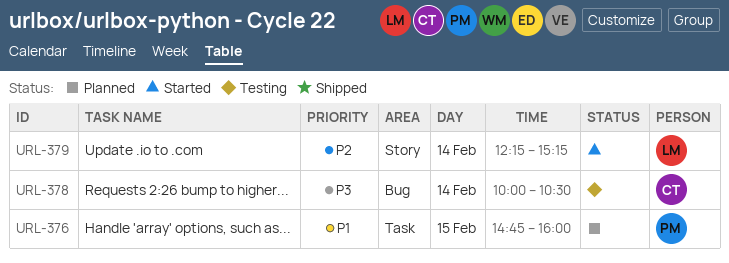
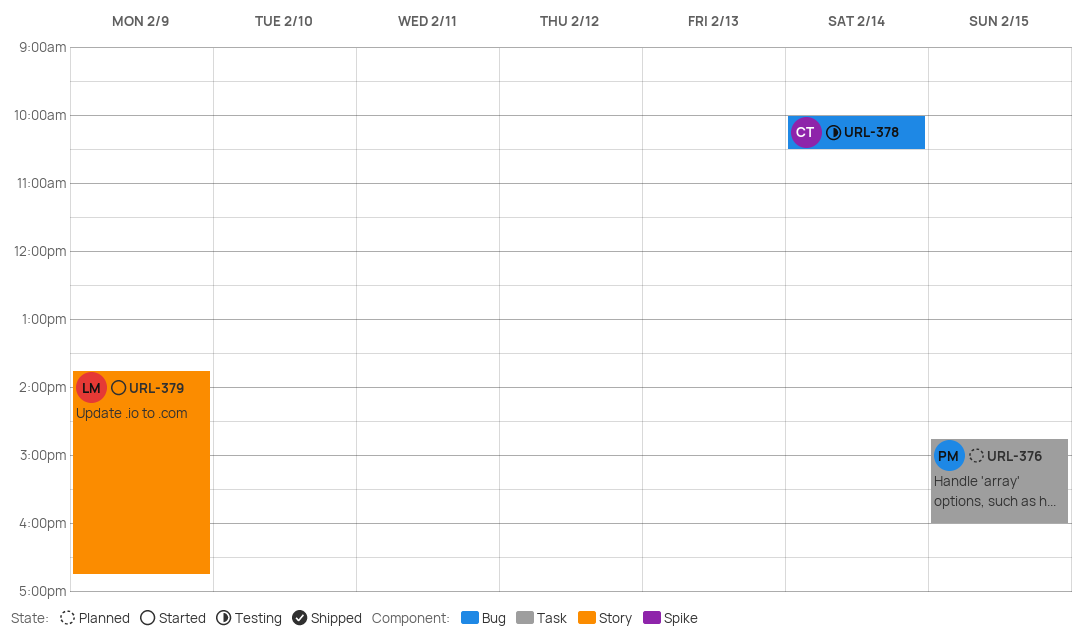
URL-379, day: Feb 14 -> Feb 9
URL-379, begins: 12:15 -> 13:45
URL-379, ends: 15:15 -> 16:45

